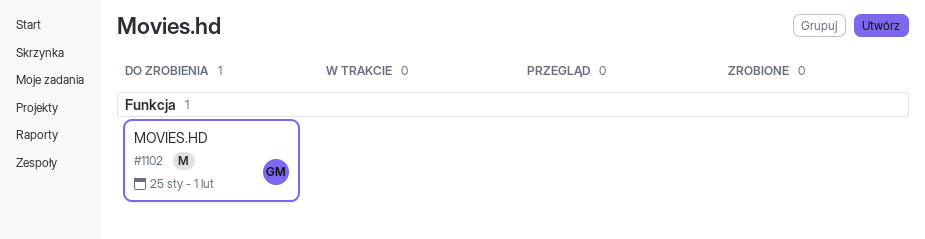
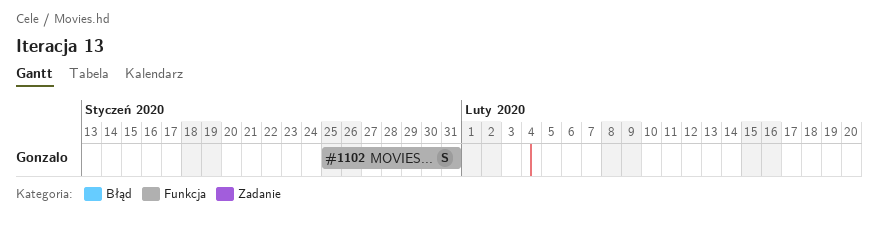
#1102, estimate: M -> S
#1102, due: Feb 1 -> Jan 31

